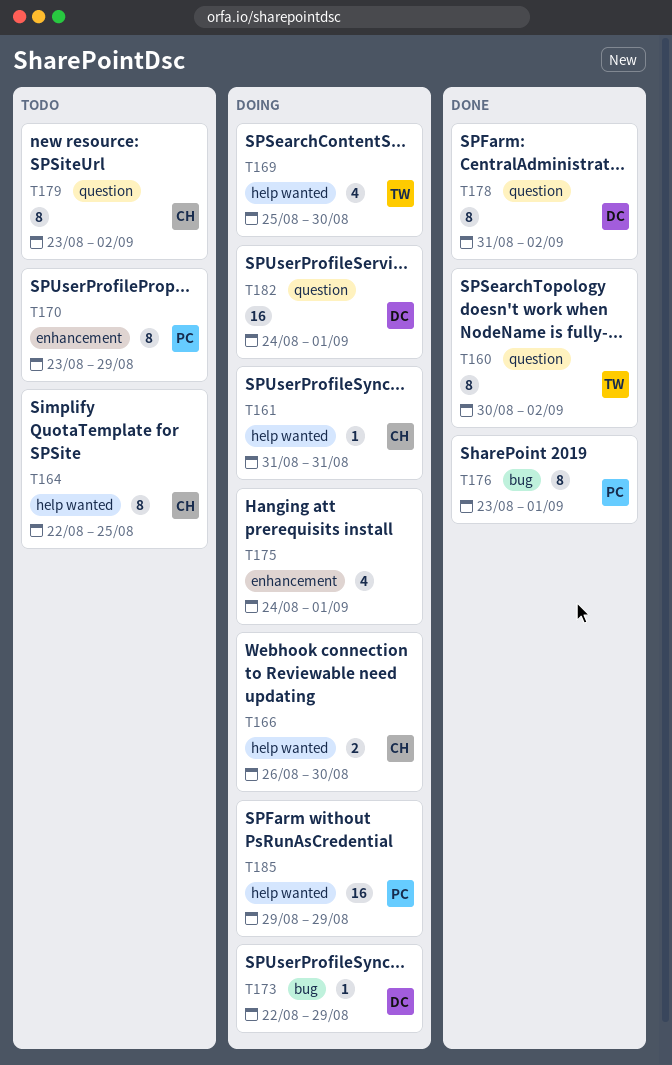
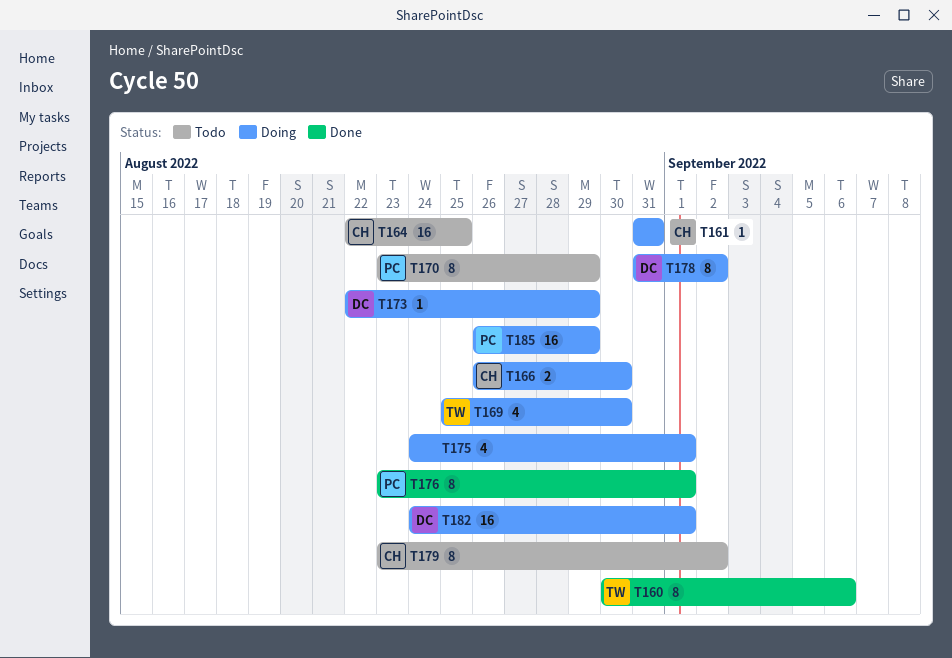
T160, due: Sep 2 -> Sep 6
T164, estimate: 8 -> 16
T178, status: Done -> Doing
T185, start: Aug 29 -> Aug 26

